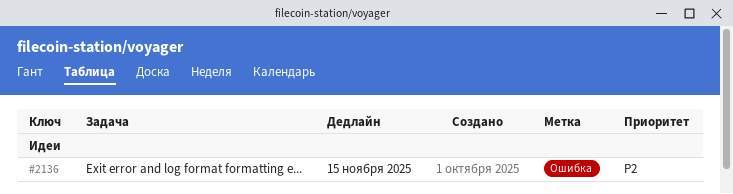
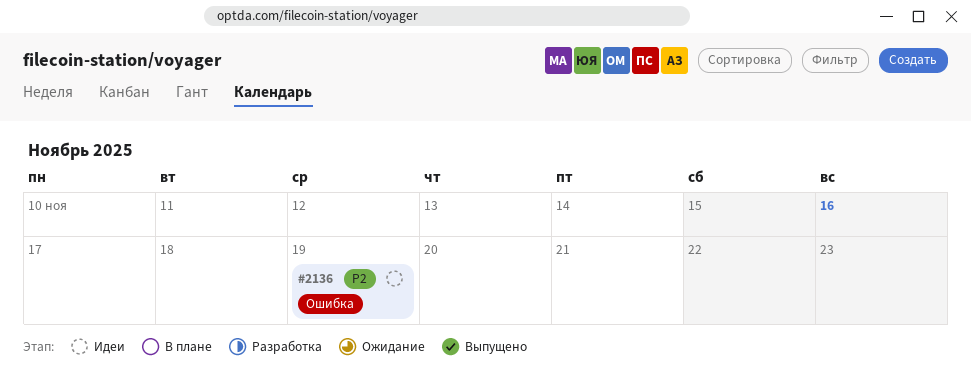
#2136, due: Nov 15 -> Nov 19

